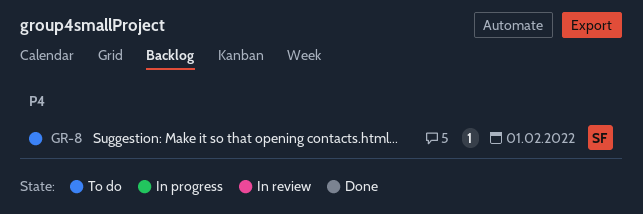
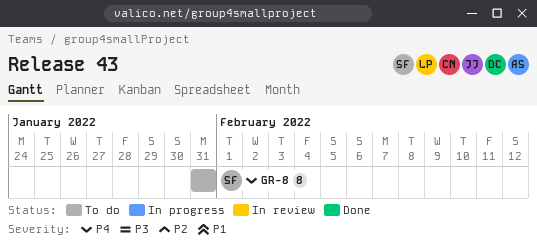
GR-8, estimate: 1 -> 8
GR-8, due: Feb 1 -> Jan 31

